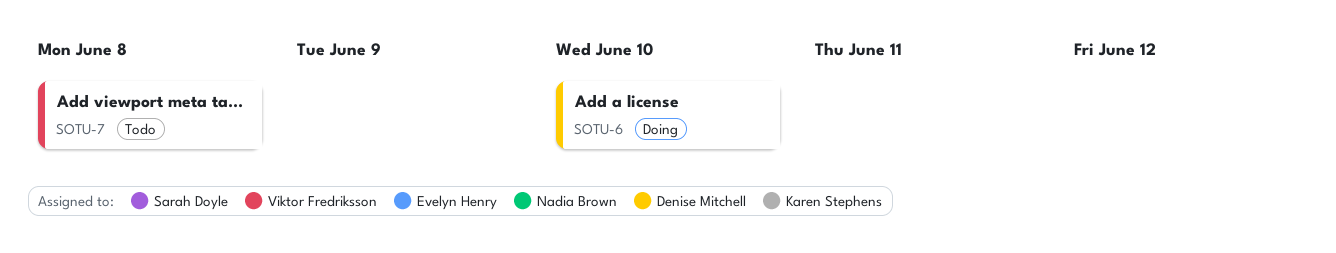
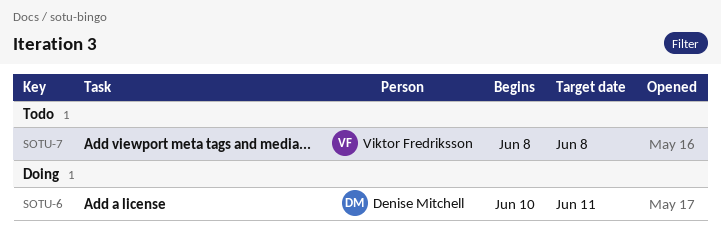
SOTU-6, due: Jun 10 -> Jun 11

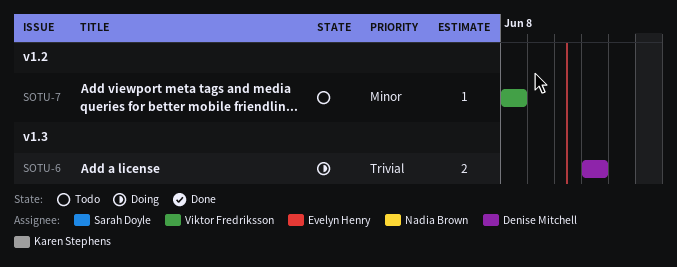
SOTU-6, start: Jun 10 -> Jun 11

